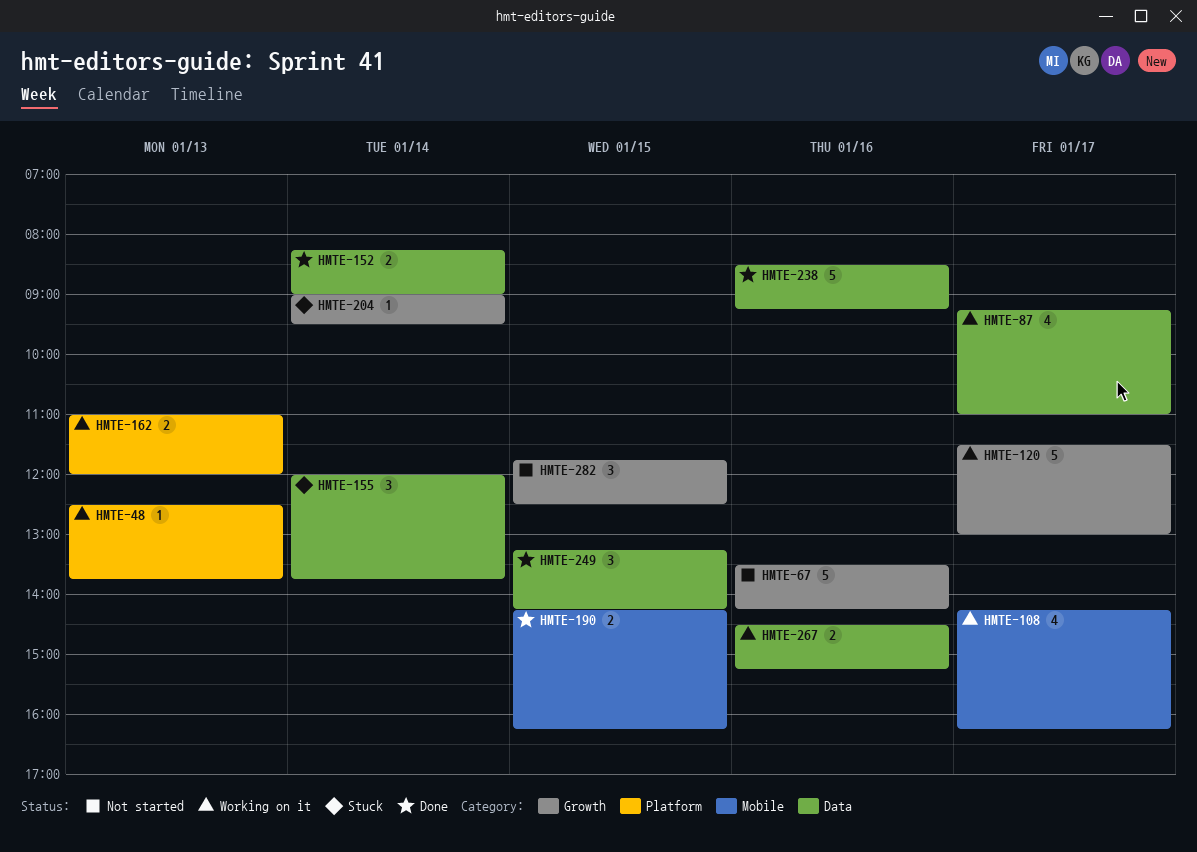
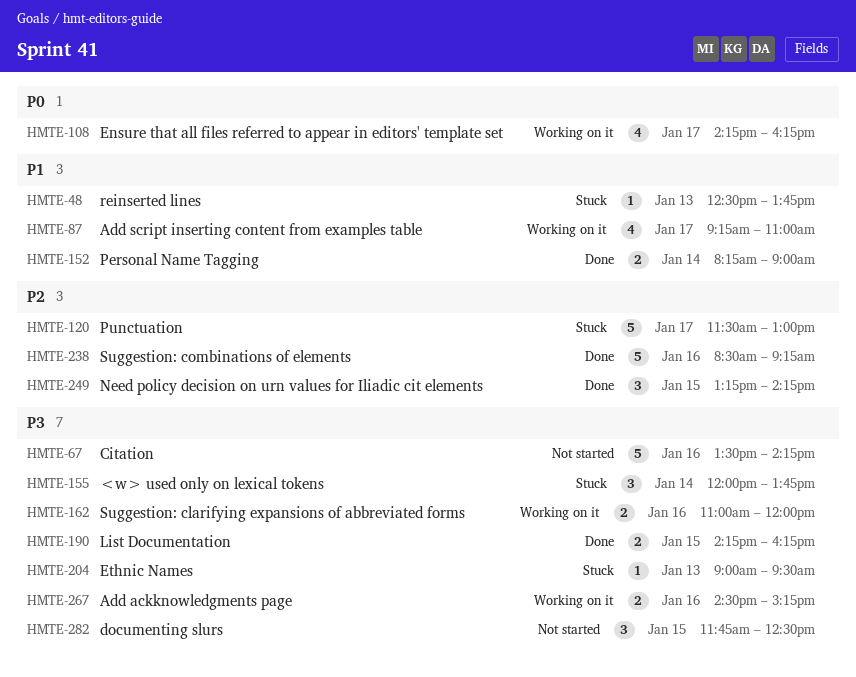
HMTE-48, status: Working on it -> Stuck
HMTE-120, status: Working on it -> Stuck
HMTE-162, day: Jan 13 -> Jan 16
HMTE-204, day: Jan 14 -> Jan 13

